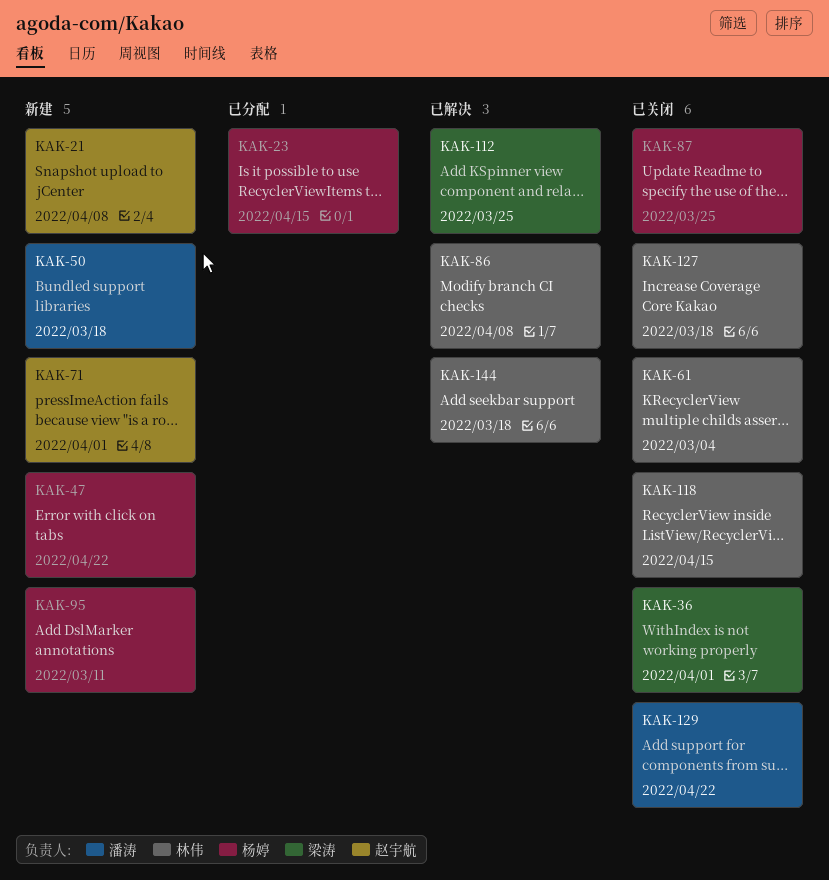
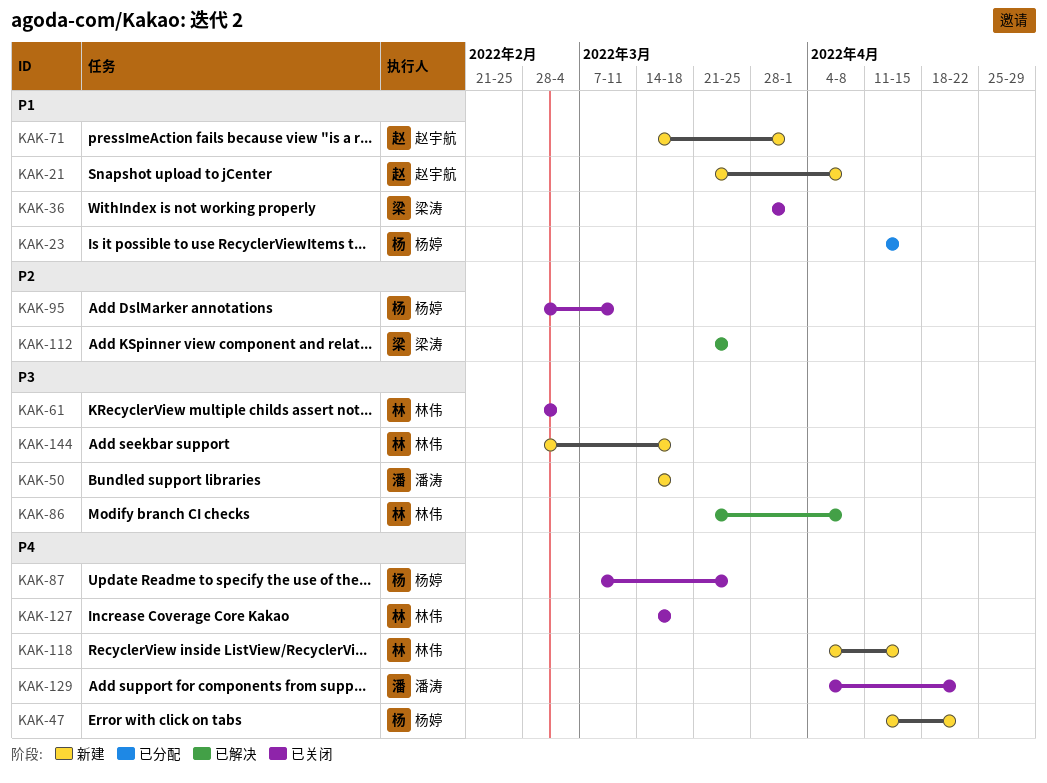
KAK-95, status: 新建 -> 已关闭
KAK-118, status: 已关闭 -> 新建
KAK-144, status: 已解决 -> 新建

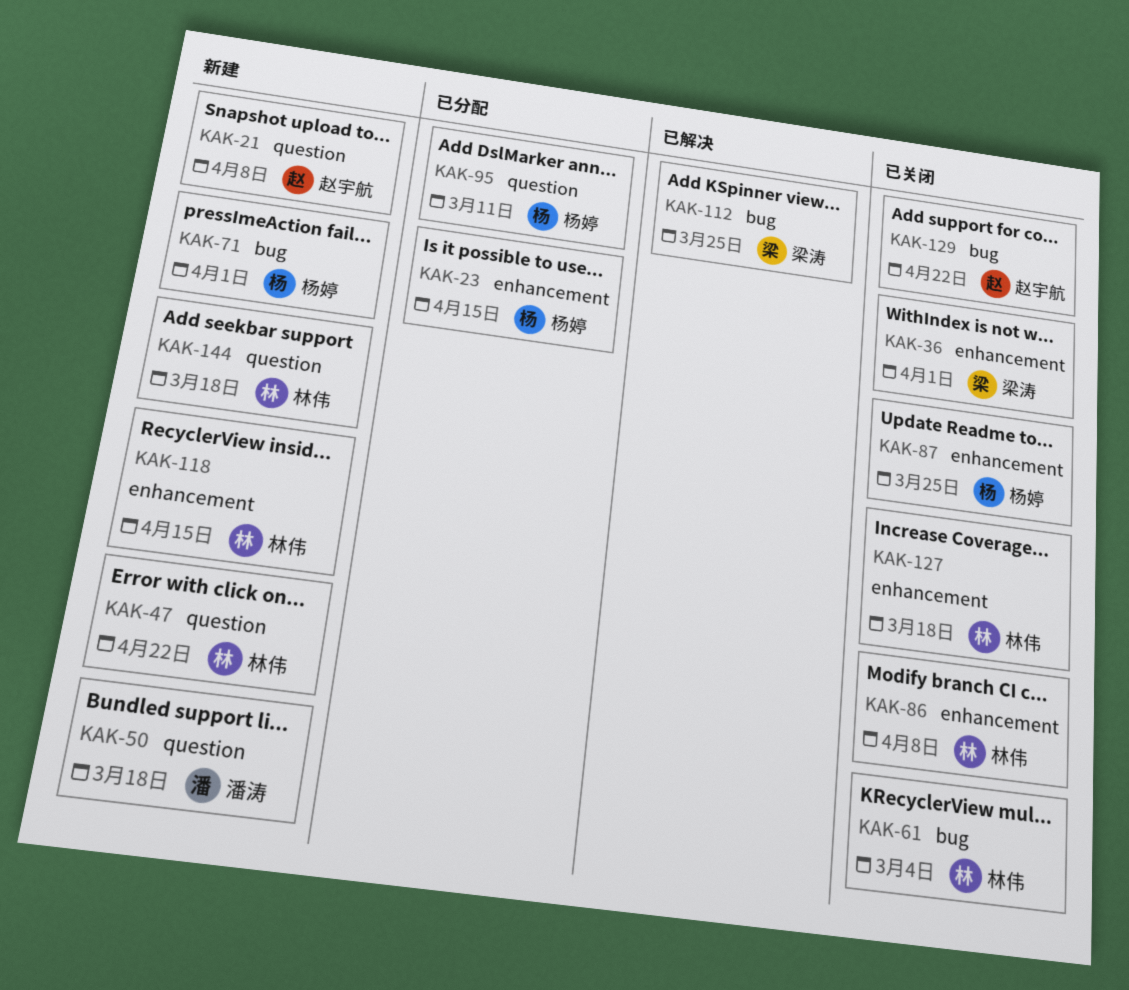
KAK-47, owner: 杨婷 -> 林伟
KAK-71, owner: 赵宇航 -> 杨婷
KAK-86, status: 已解决 -> 已关闭
KAK-95, status: 已关闭 -> 已分配
KAK-129, owner: 潘涛 -> 赵宇航

